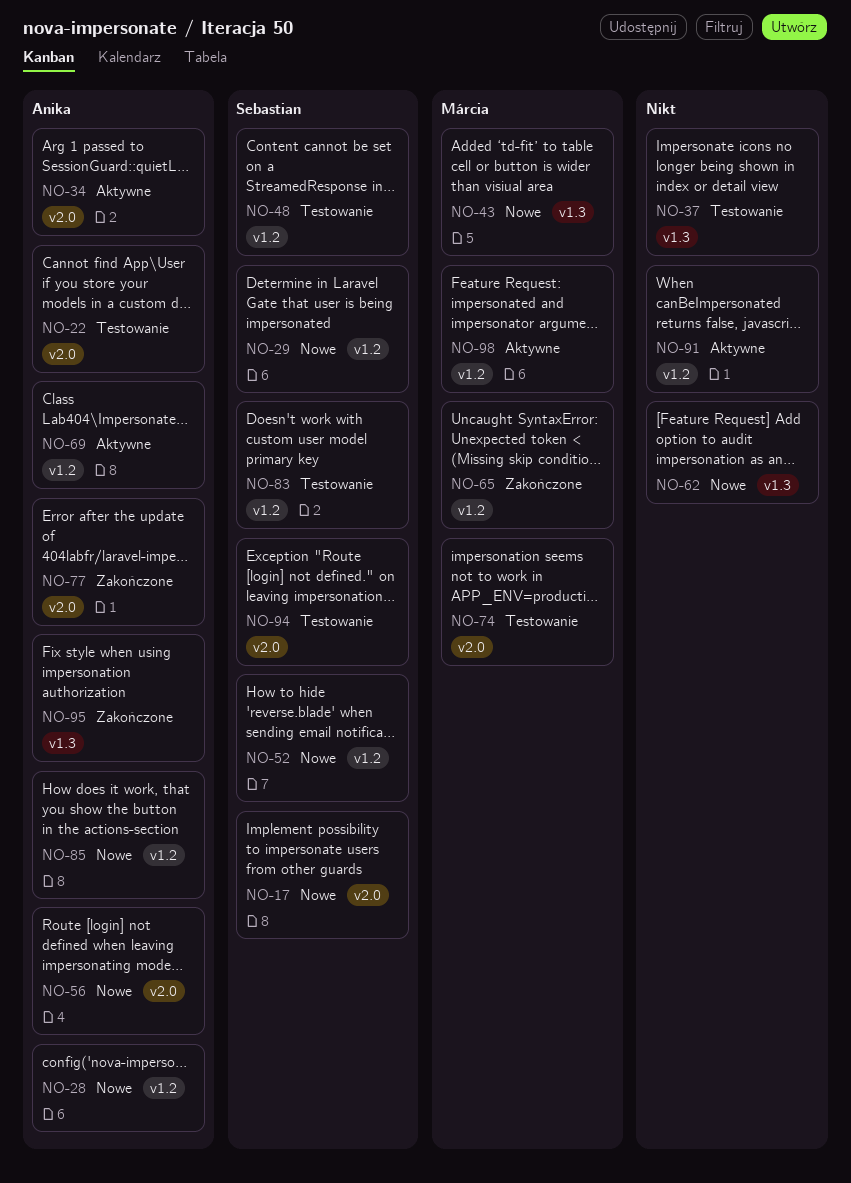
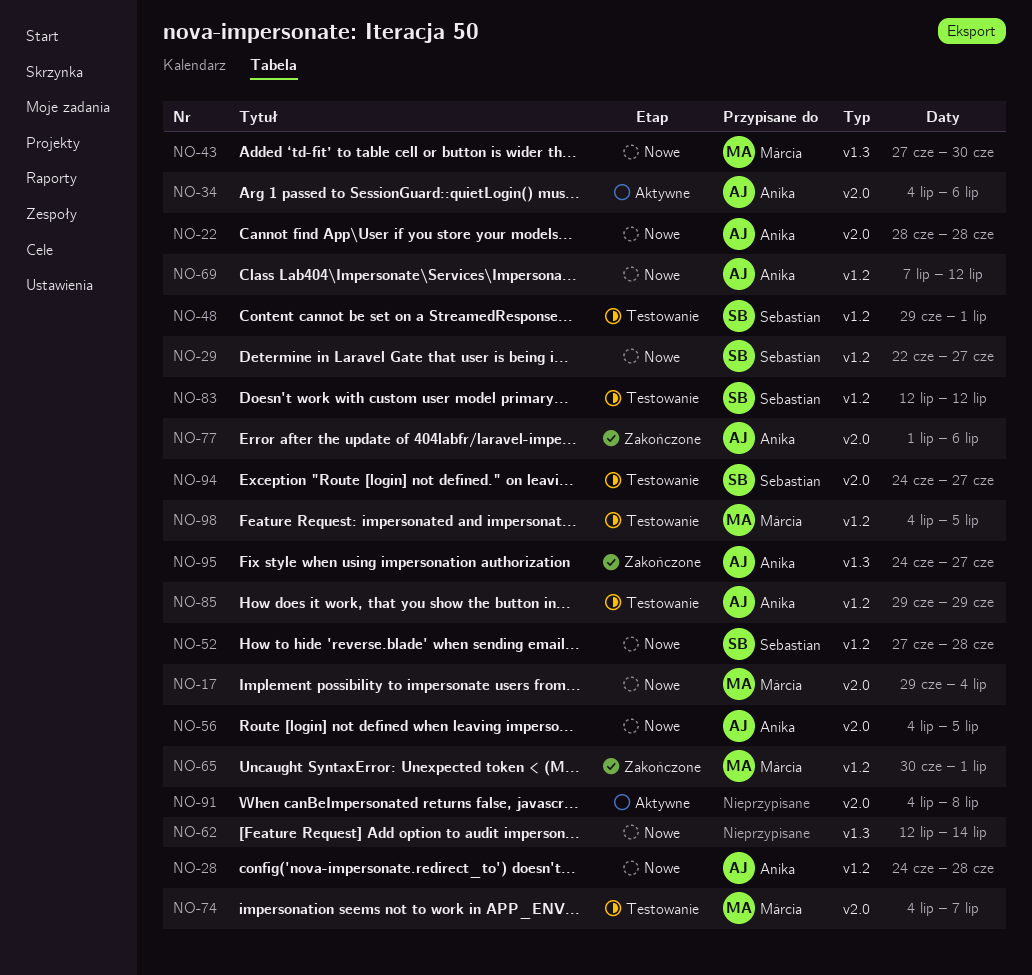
NO-17, owner: Sebastian -> Márcia
NO-22, status: Testowanie -> Nowe
NO-37: present -> none
NO-69, status: Aktywne -> Nowe
NO-85, status: Nowe -> Testowanie
NO-91, label: v1.2 -> v2.0
NO-98, status: Aktywne -> Testowanie

